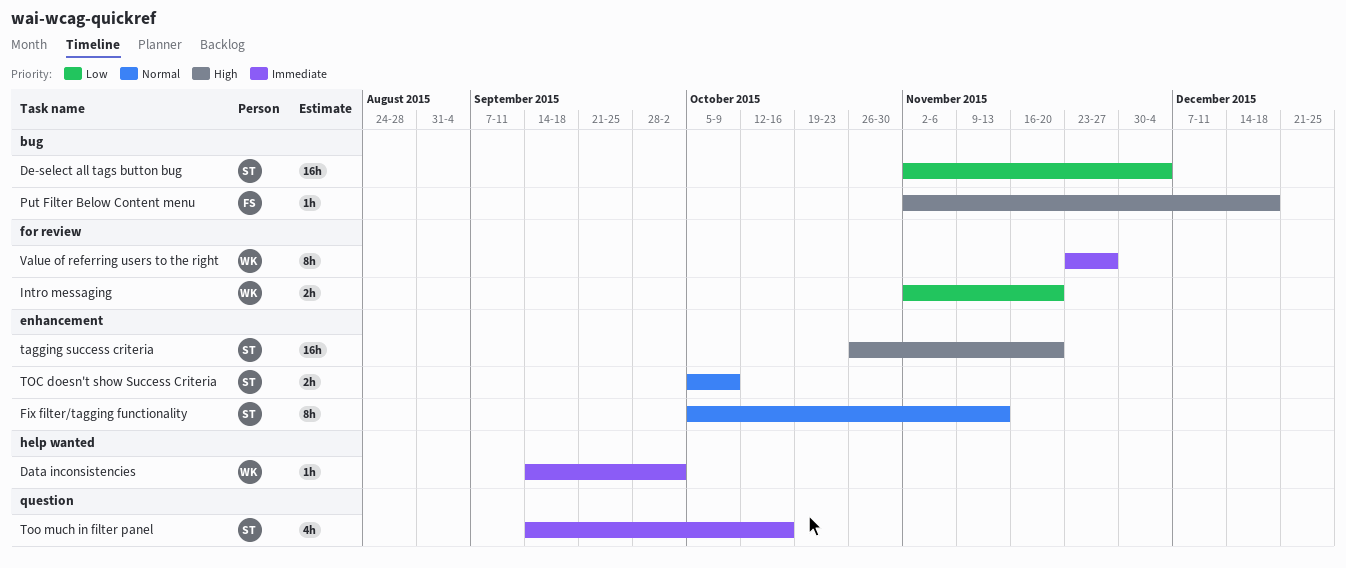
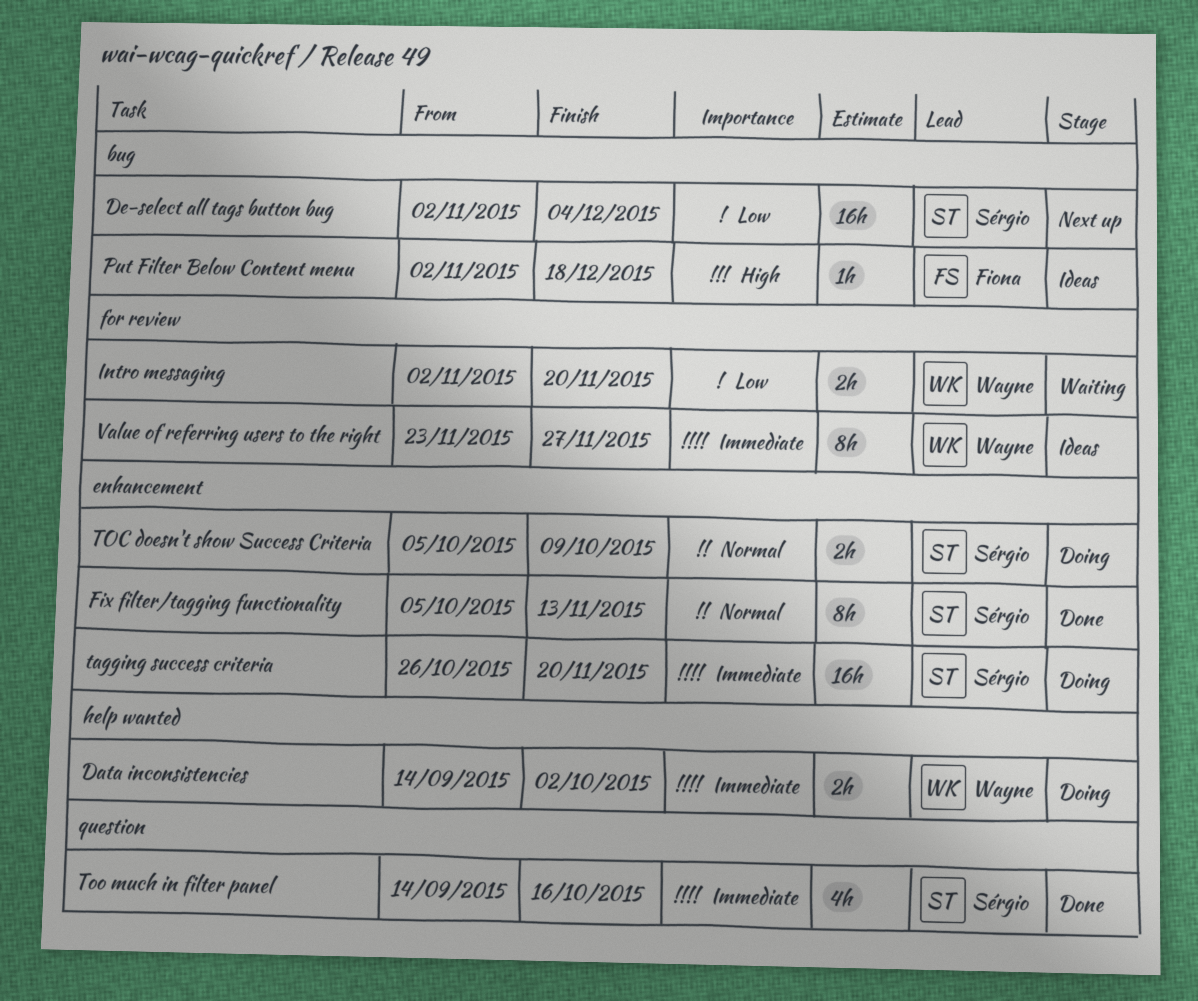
Data inconsistencies, estimate: 1h -> 2h
tagging success criteria, priority: High -> Immediate

